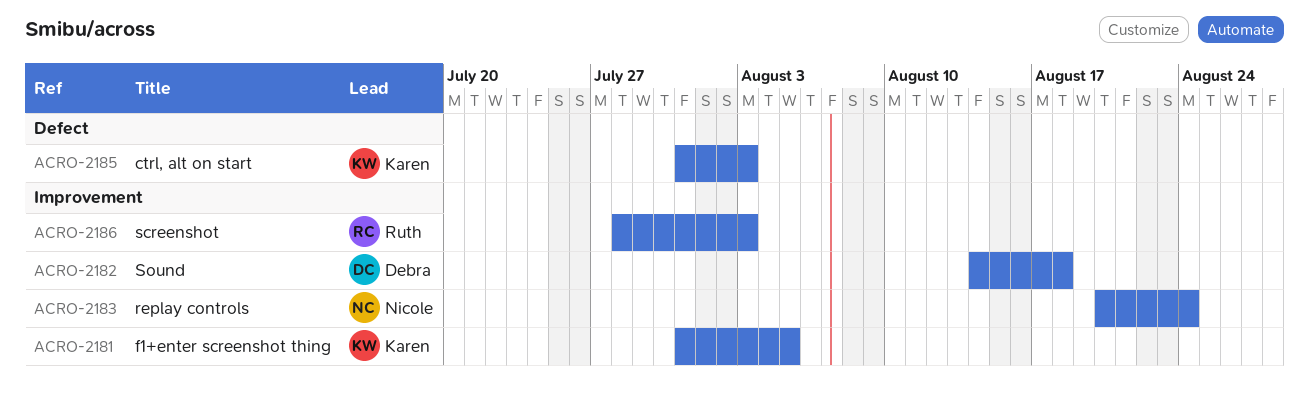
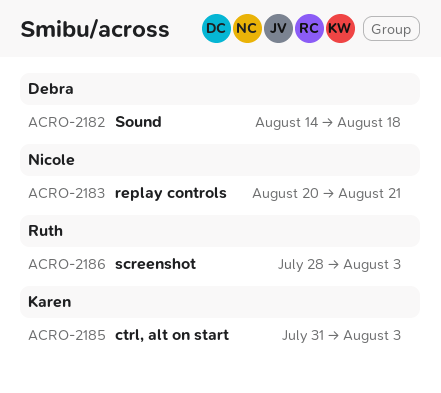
ACRO-2181: present -> none
ACRO-2183, due: Aug 24 -> Aug 21

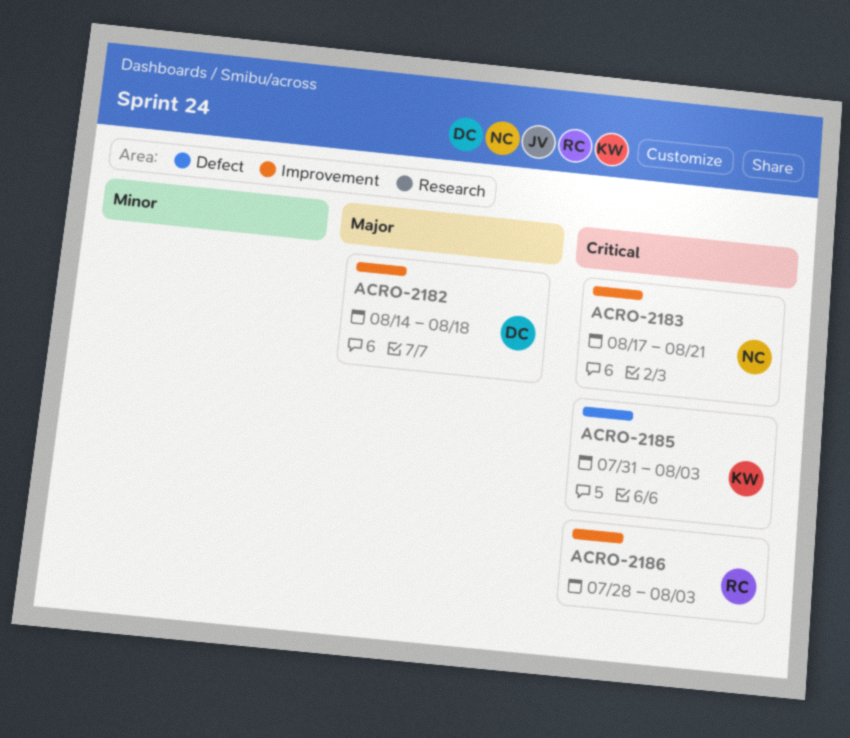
ACRO-2183, start: Aug 20 -> Aug 17

